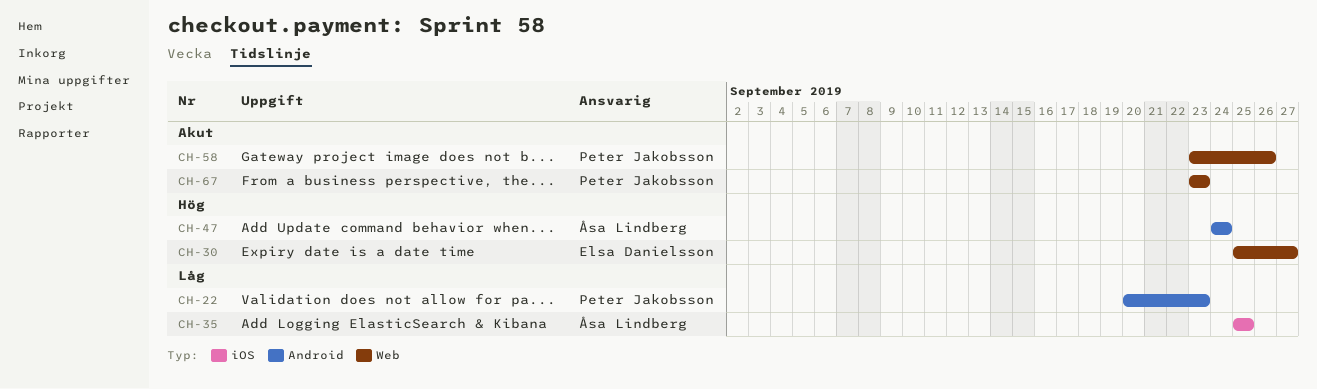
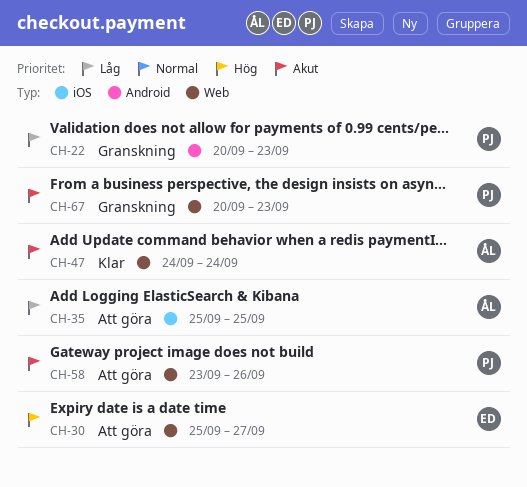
CH-47, priority: Hög -> Akut
CH-47, label: Android -> Web
CH-67, start: Sep 23 -> Sep 20

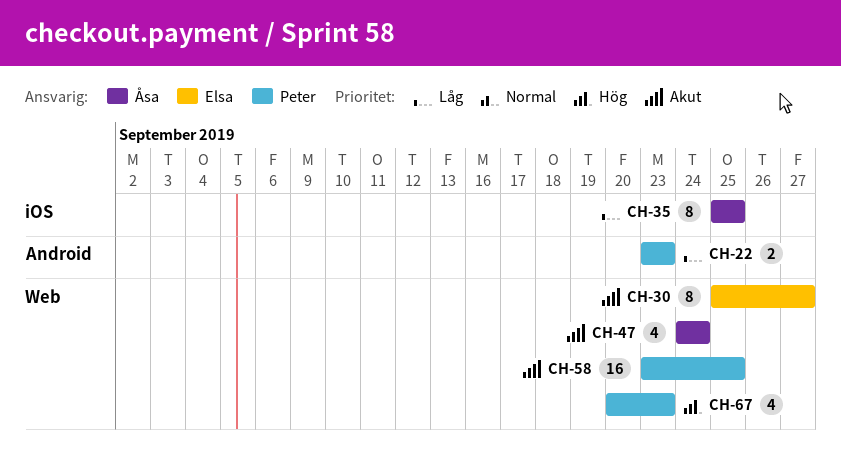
CH-22, start: Sep 20 -> Sep 23
CH-30, priority: Hög -> Akut
CH-58, due: Sep 26 -> Sep 25
CH-67, priority: Akut -> Hög

